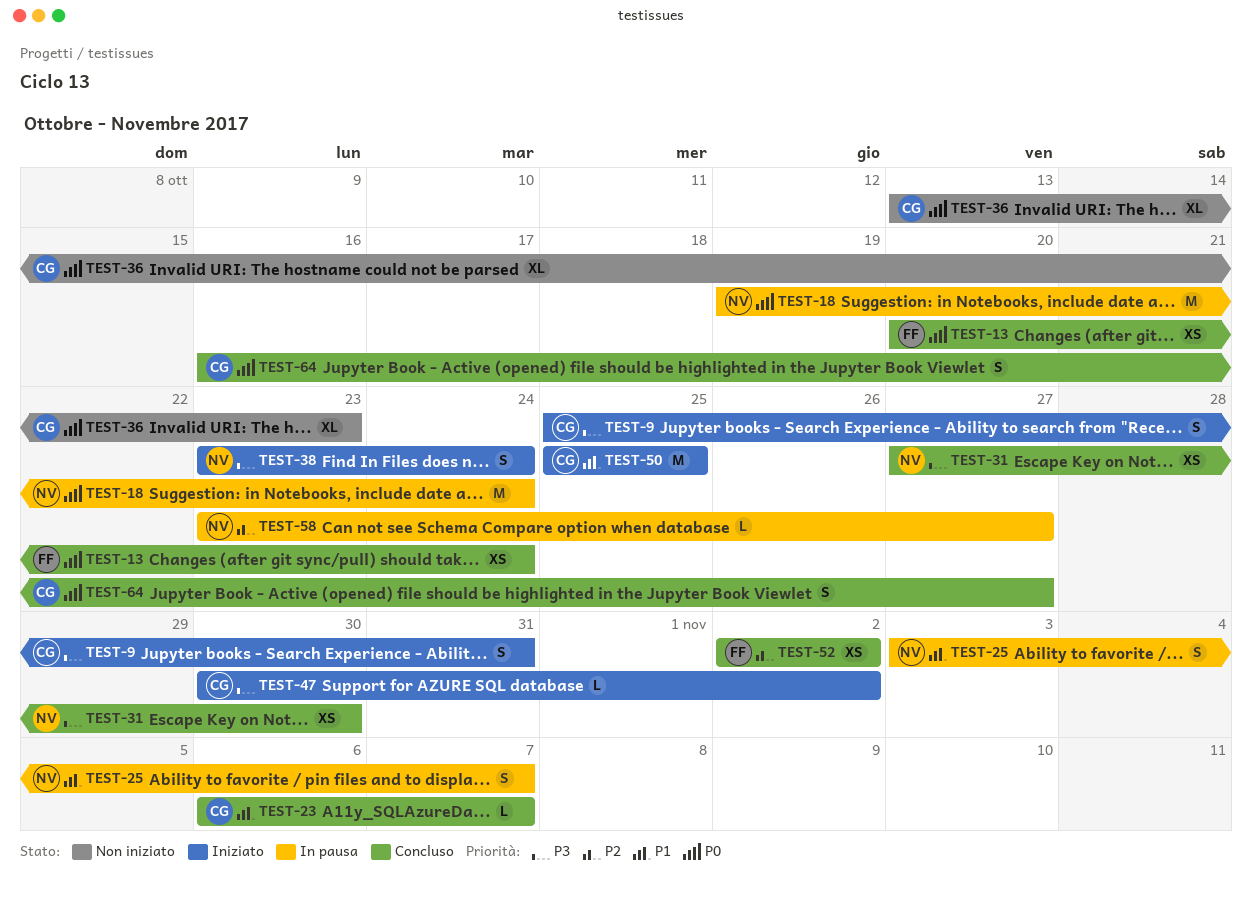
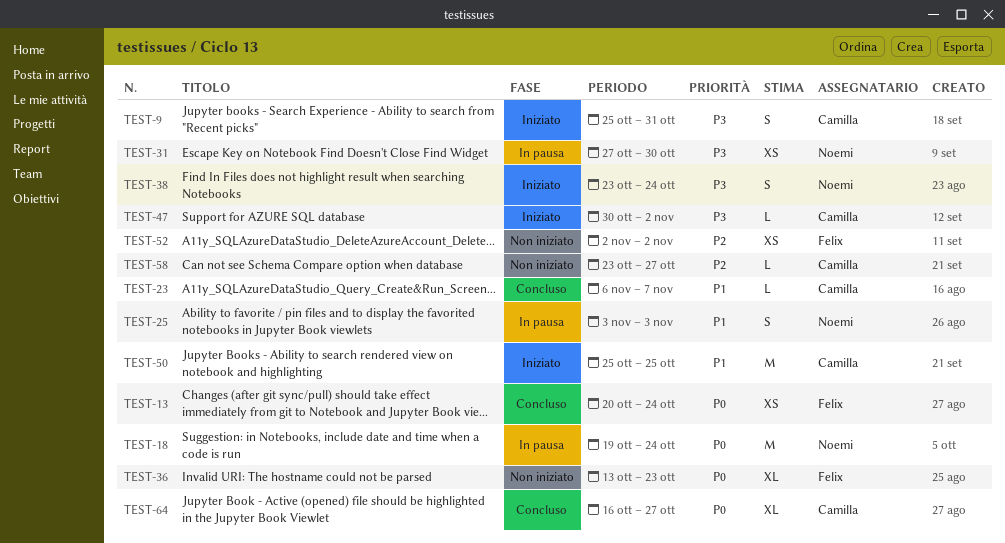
TEST-25, due: Nov 7 -> Nov 3
TEST-31, status: Concluso -> In pausa
TEST-36, owner: Camilla -> Felix
TEST-52, status: Concluso -> Non iniziato
TEST-58, status: In pausa -> Non iniziato
TEST-58, owner: Noemi -> Camilla
TEST-64, estimate: S -> XL

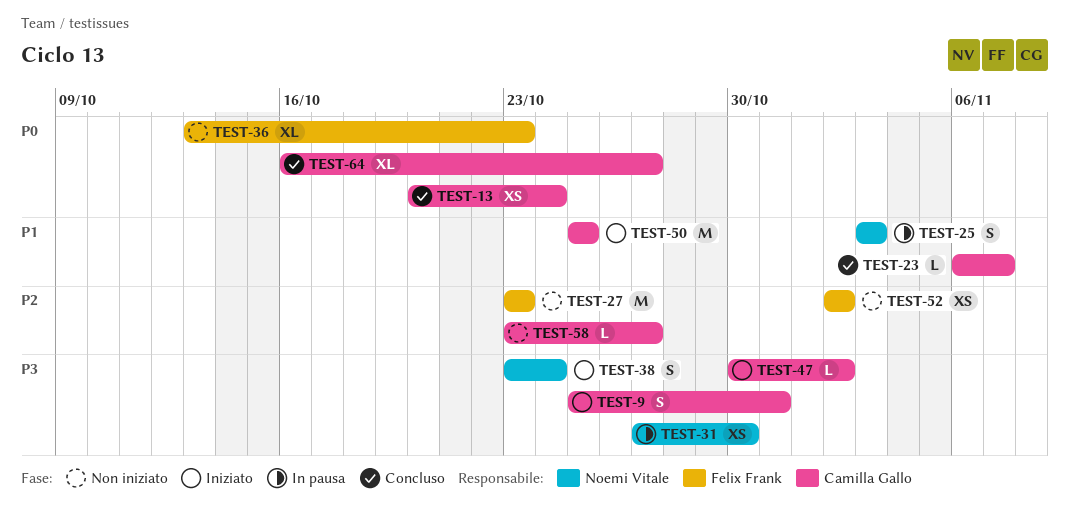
TEST-13, owner: Felix Frank -> Camilla Gallo
TEST-18: present -> none
TEST-27: none -> present

